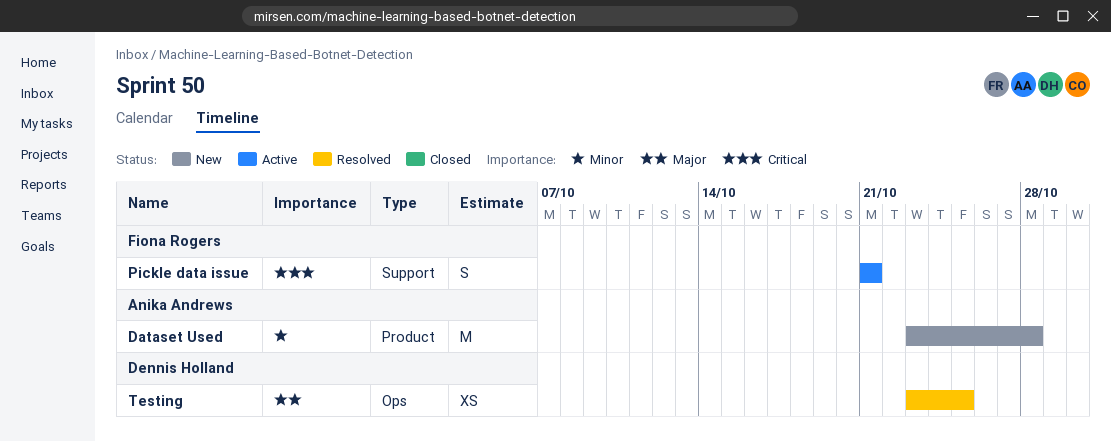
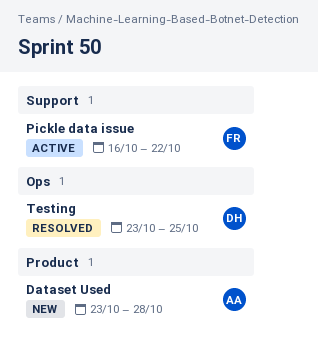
Pickle data issue, start: Oct 21 -> Oct 16
Pickle data issue, due: Oct 21 -> Oct 22

